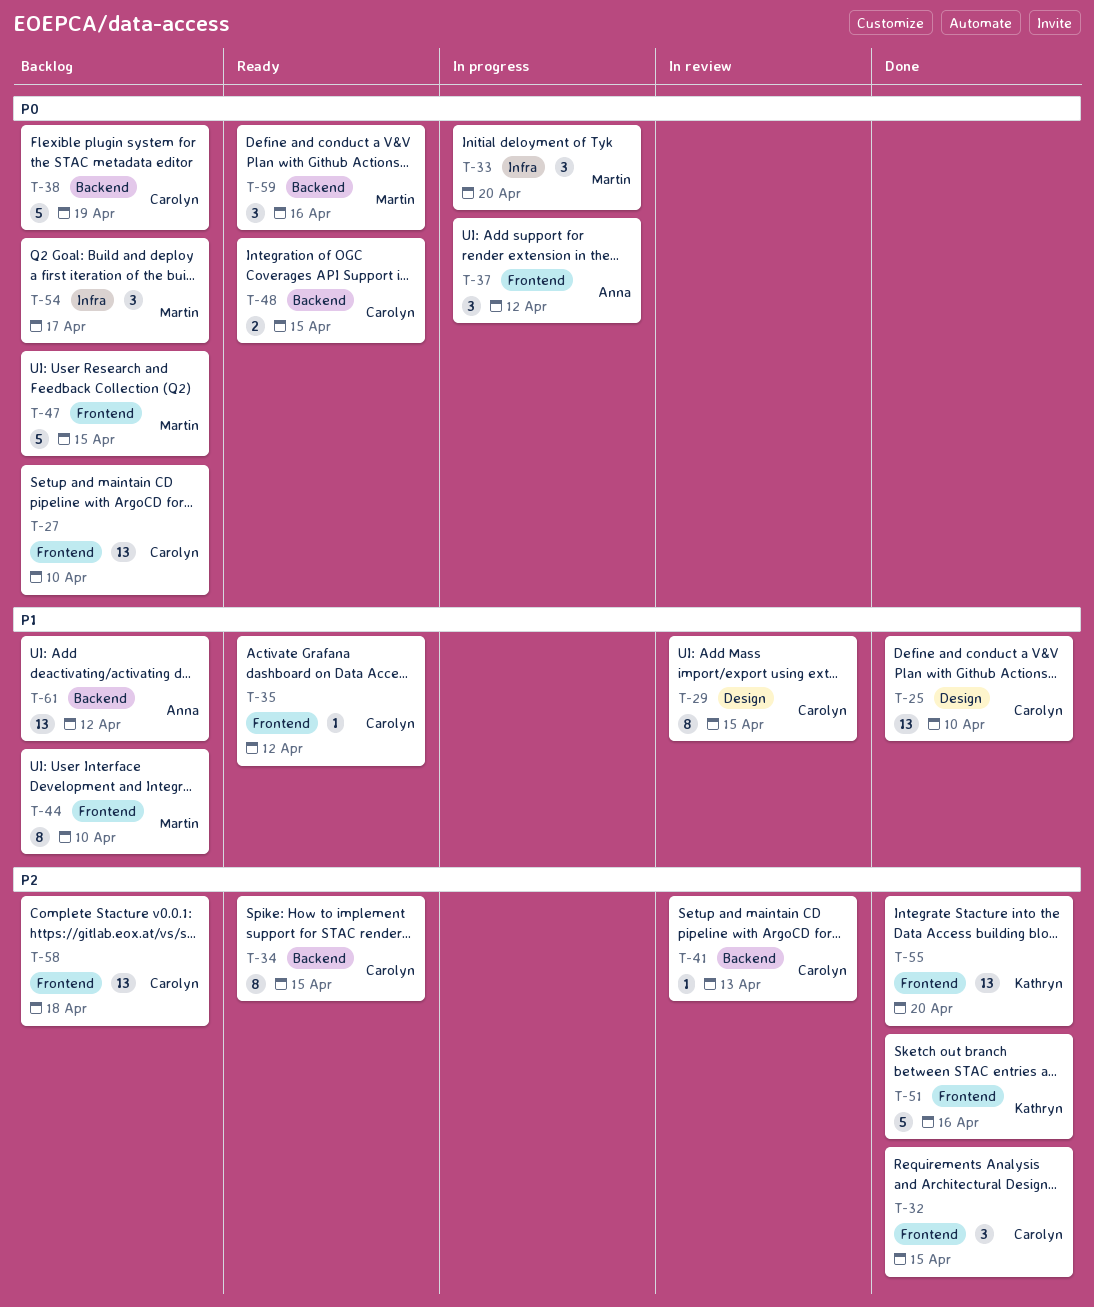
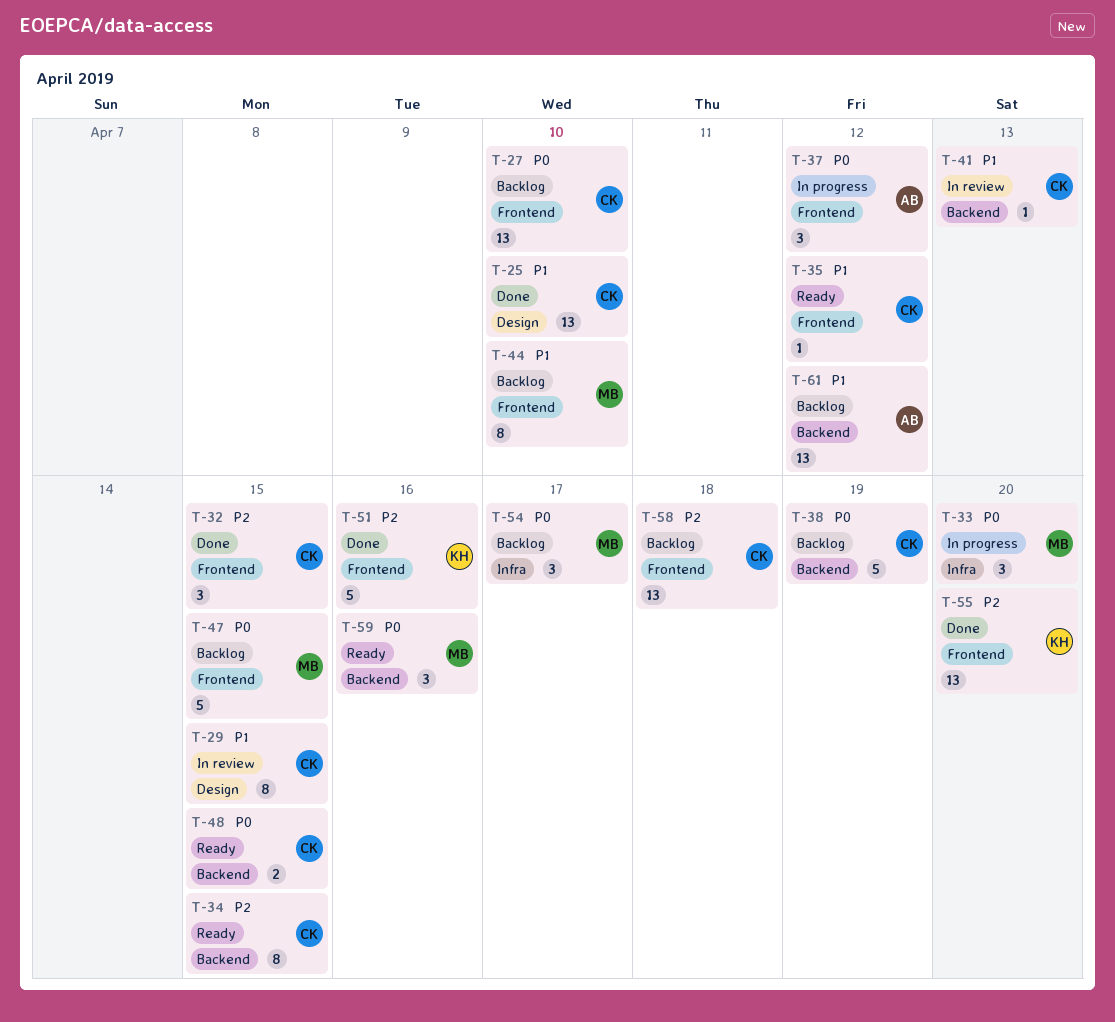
T-41, priority: P2 -> P1

